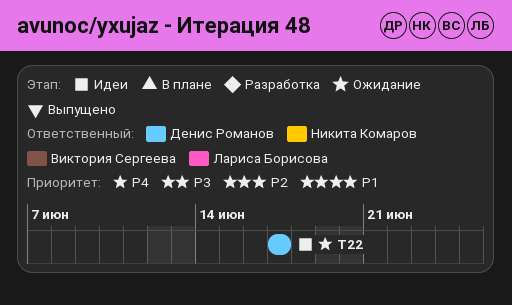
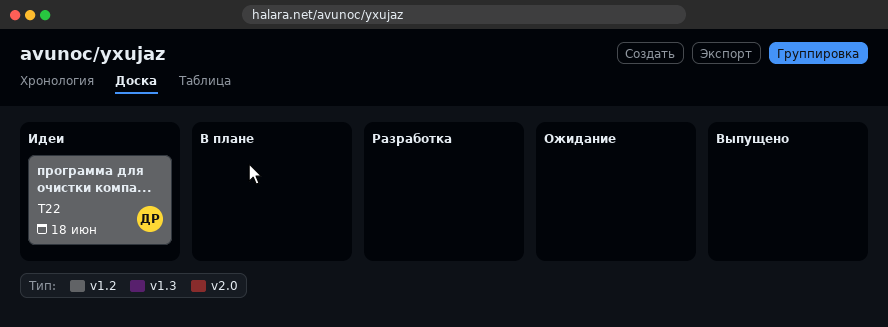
T22, due: Jun 17 -> Jun 18

